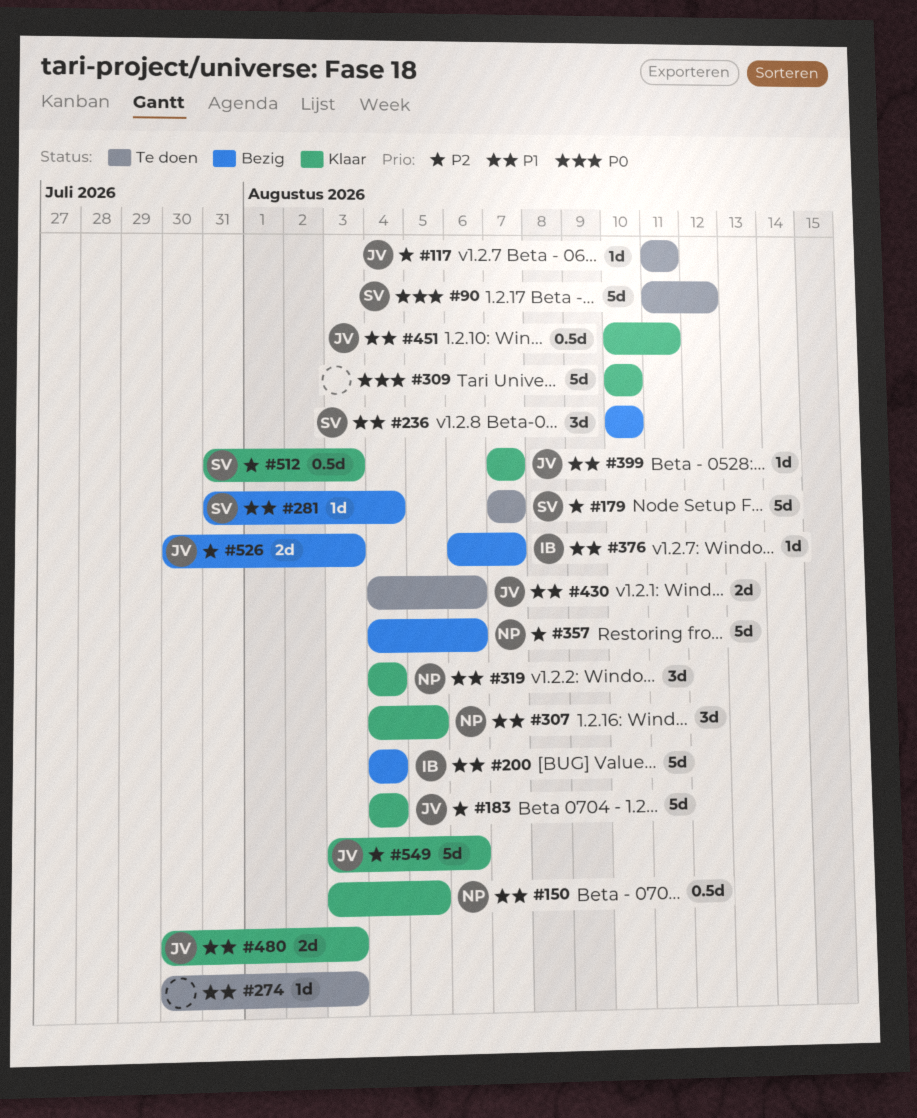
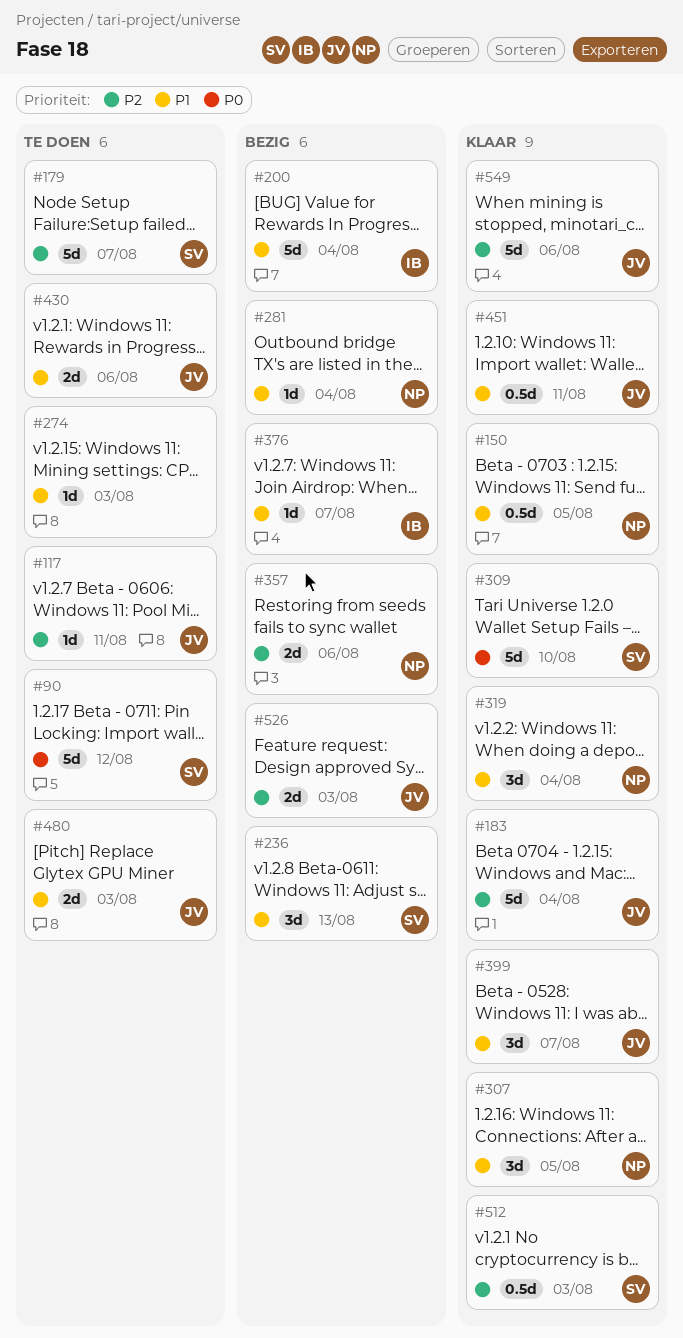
#236, due: Aug 10 -> Aug 13
#281, owner: SV -> NP
#309, owner: none -> SV
#357, estimate: 5d -> 2d
#399, estimate: 1d -> 3d
#480, status: Klaar -> Te doen

